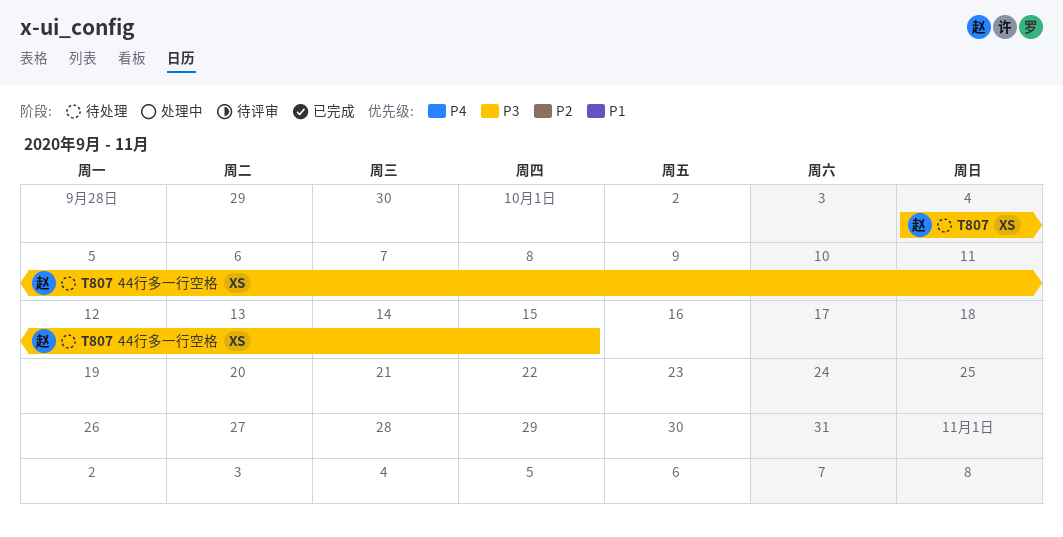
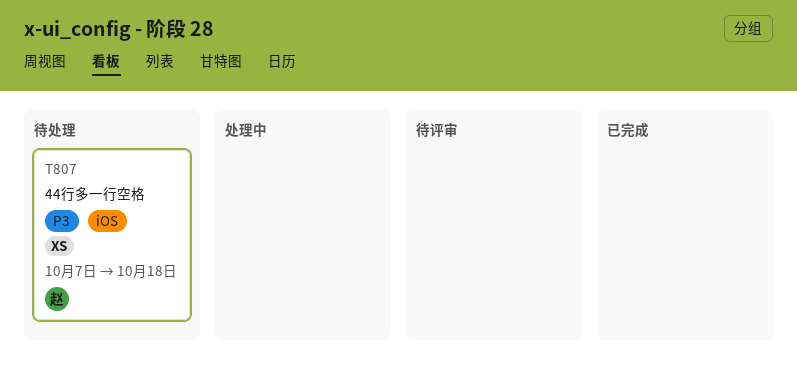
T807, start: Oct 4 -> Oct 7
T807, due: Oct 15 -> Oct 18

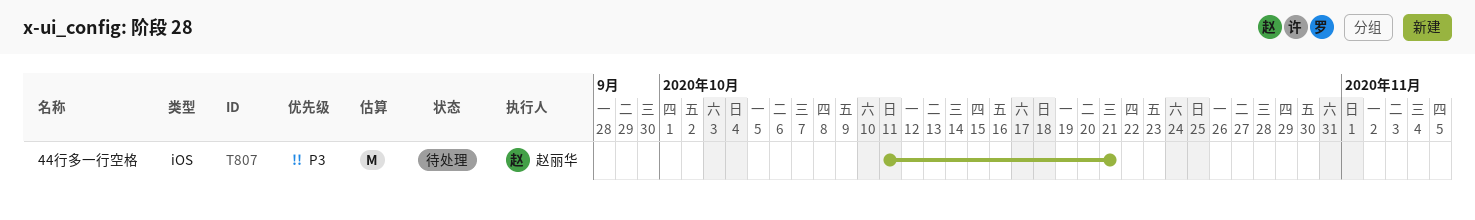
T807, estimate: XS -> M
T807, start: Oct 7 -> Oct 11
T807, due: Oct 18 -> Oct 21

